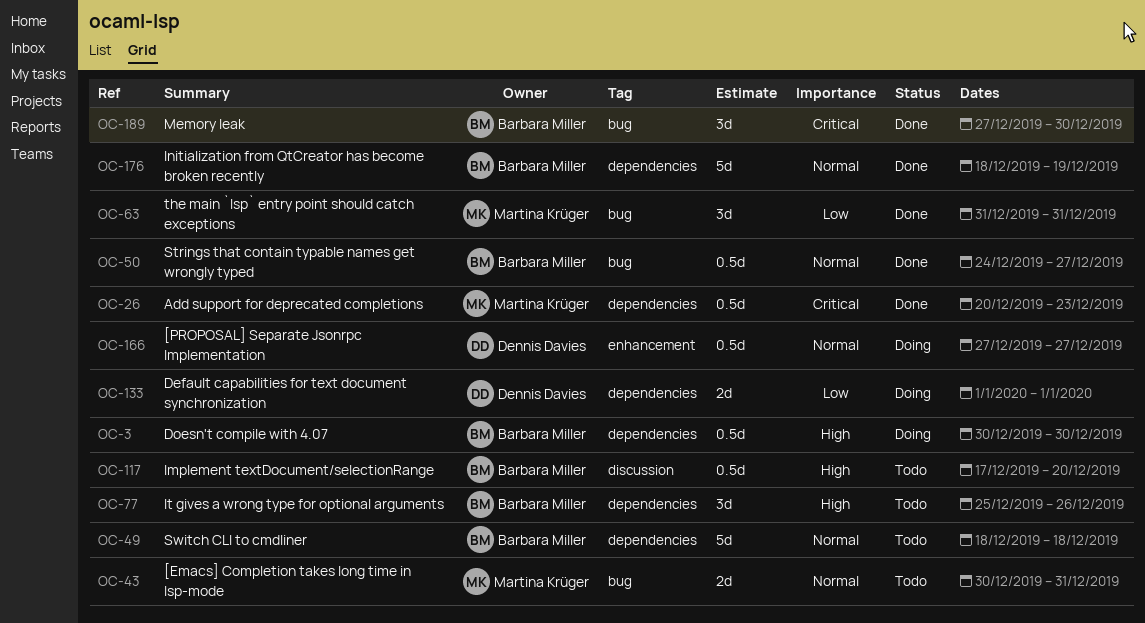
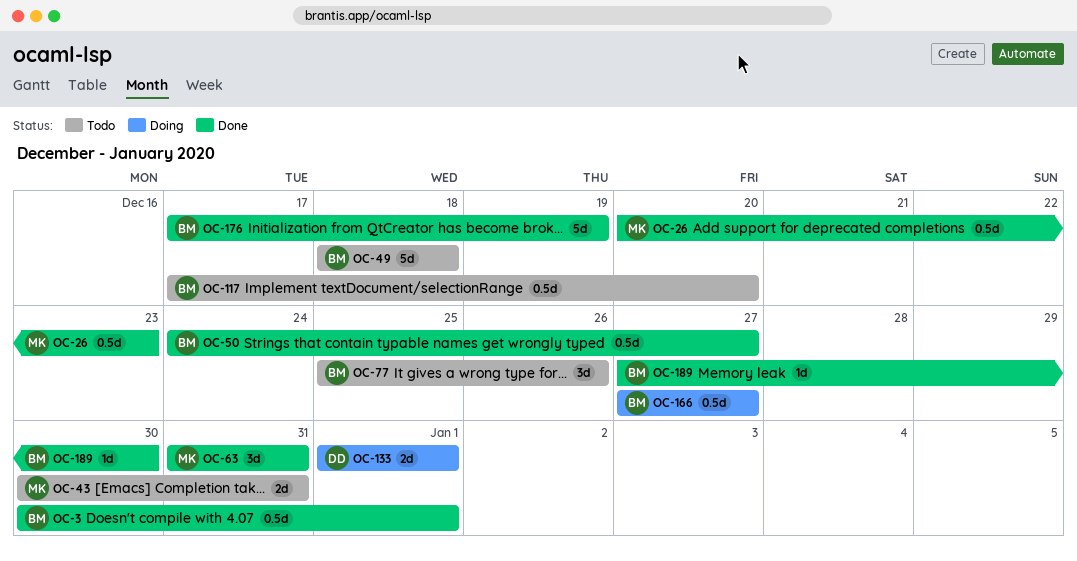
OC-3, status: Doing -> Done
OC-3, due: Dec 30 -> Jan 1
OC-166, owner: Dennis Davies -> Barbara Miller
OC-176, start: Dec 18 -> Dec 17
OC-189, estimate: 3d -> 1d

